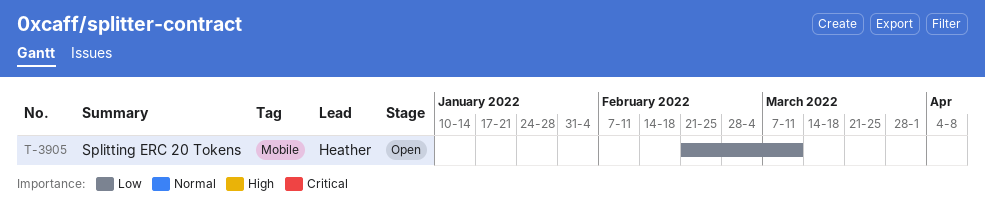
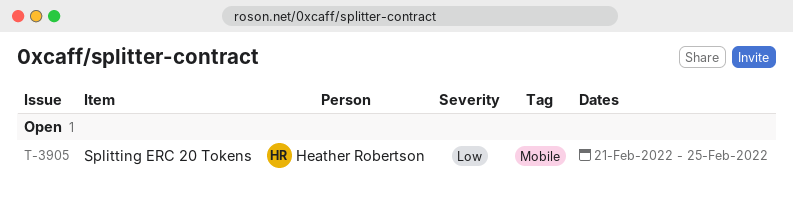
T-3905, due: Mar 11 -> Feb 25

